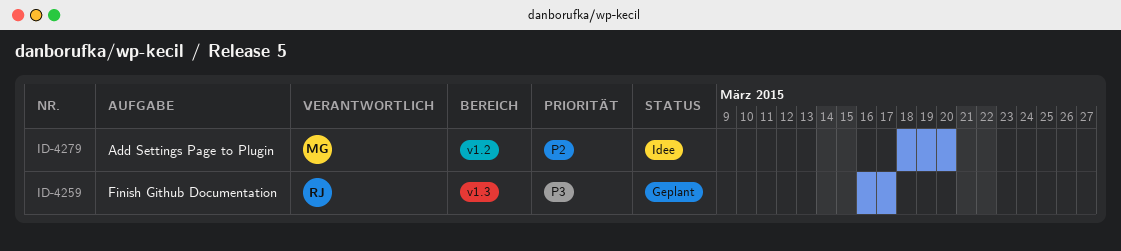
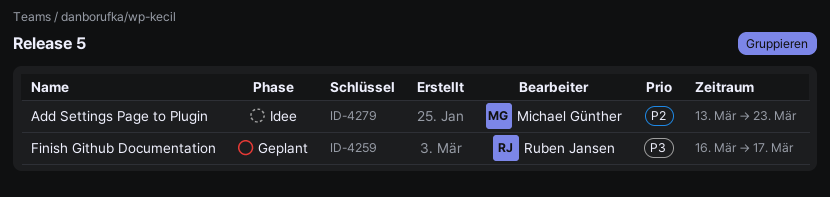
ID-4279, start: Mar 18 -> Mar 13
ID-4279, due: Mar 20 -> Mar 23

